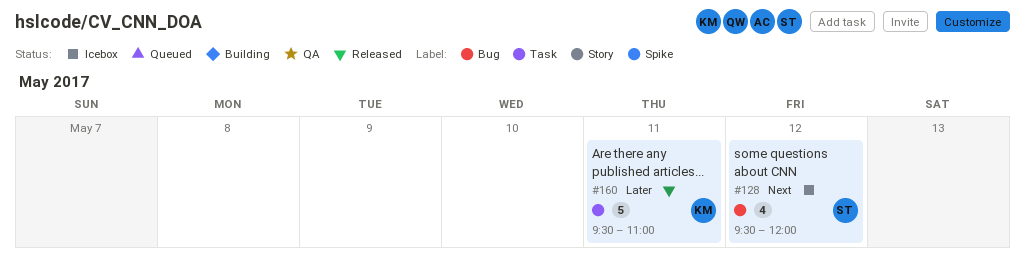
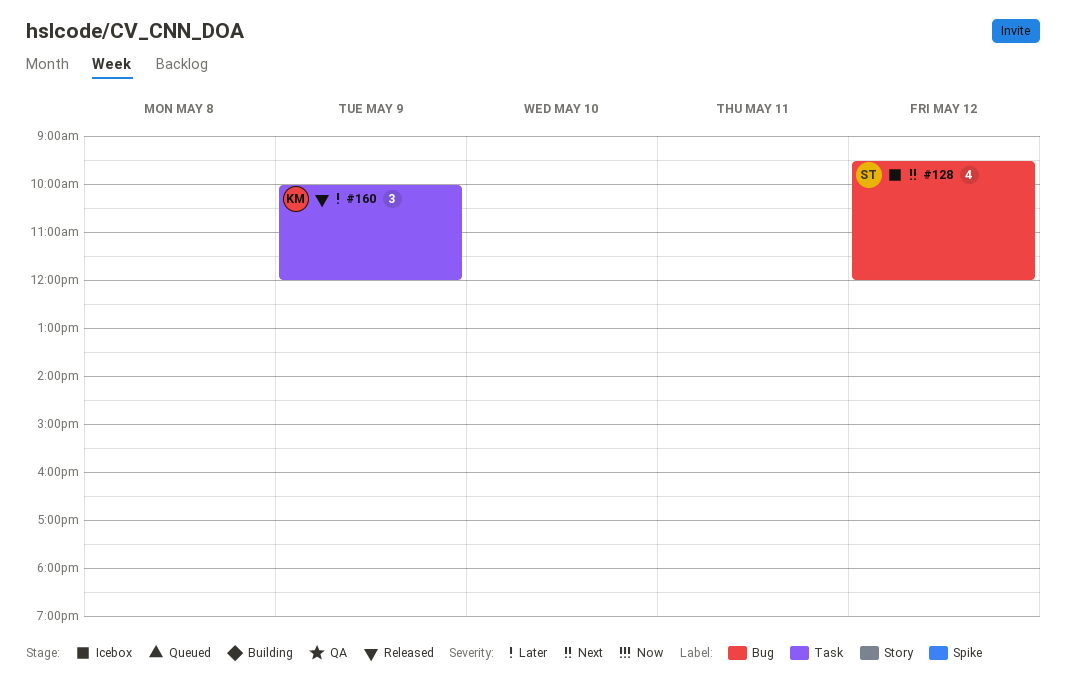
#160, estimate: 5 -> 3
#160, day: May 11 -> May 9
#160, begins: 09:30 -> 10:00
#160, ends: 11:00 -> 12:00

